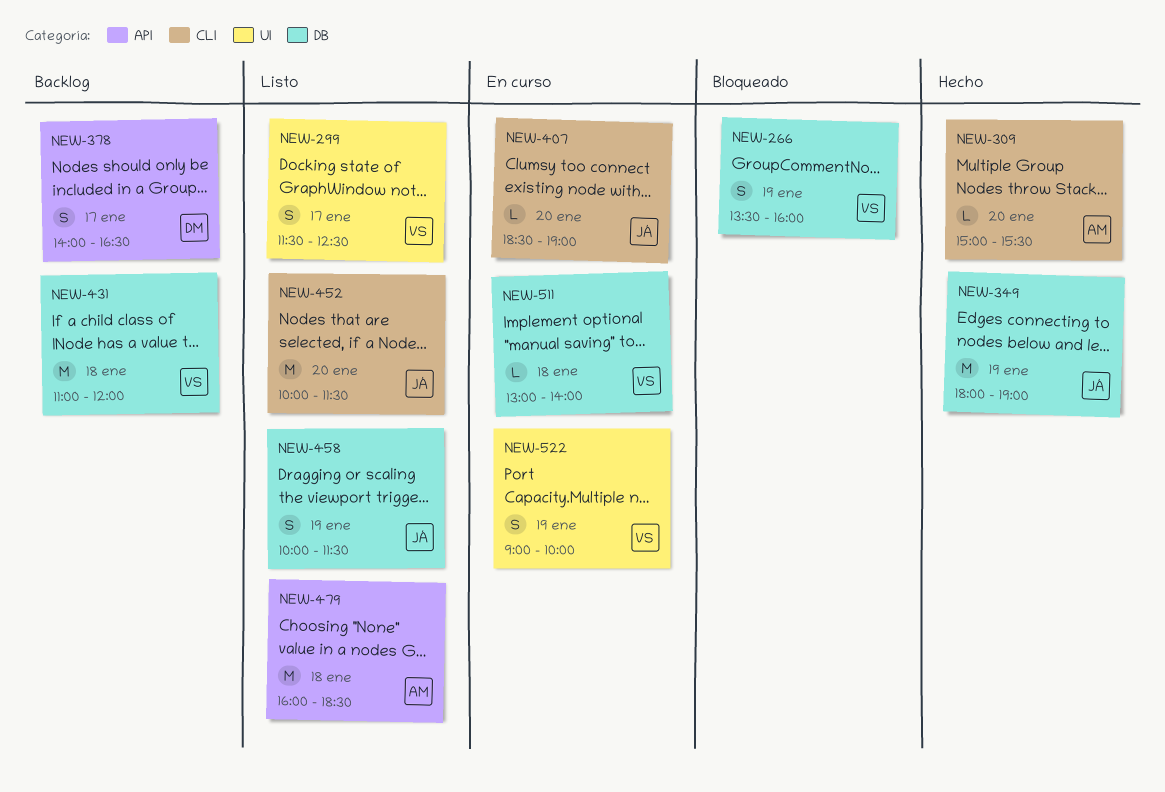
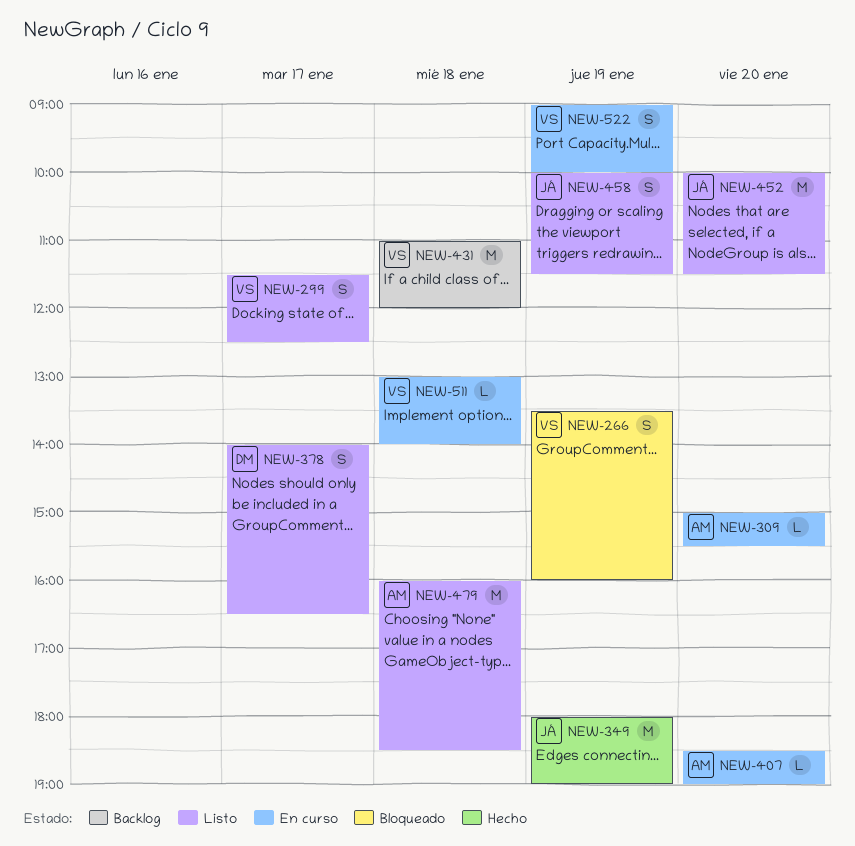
NEW-309, status: Hecho -> En curso
NEW-378, status: Backlog -> Listo
NEW-407, owner: JÁ -> AM

